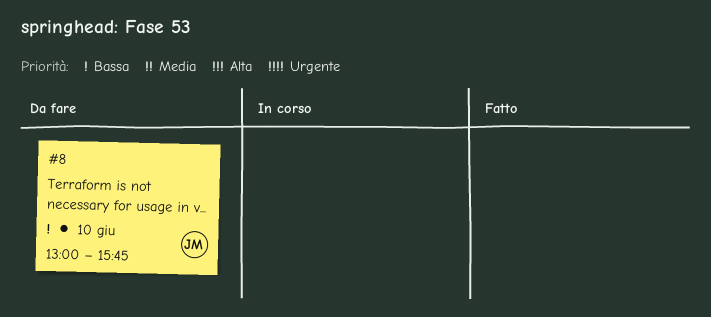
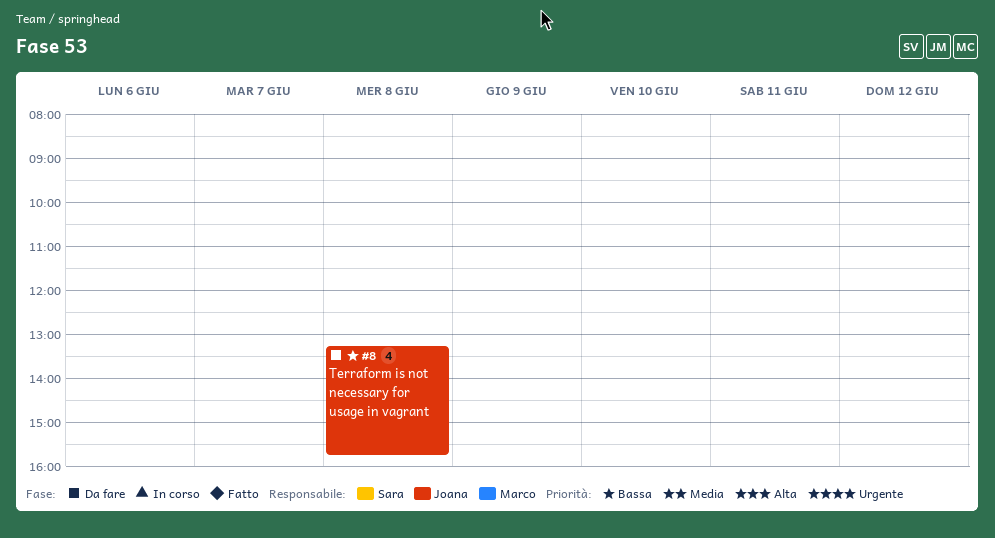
#8, estimate: 1 -> 4
#8, day: Jun 10 -> Jun 8
#8, begins: 13:00 -> 13:15

